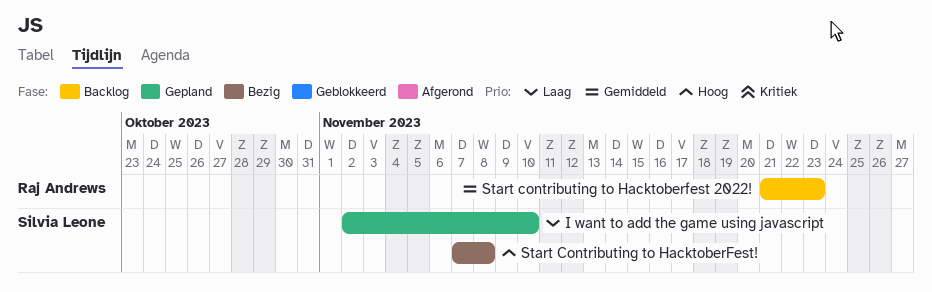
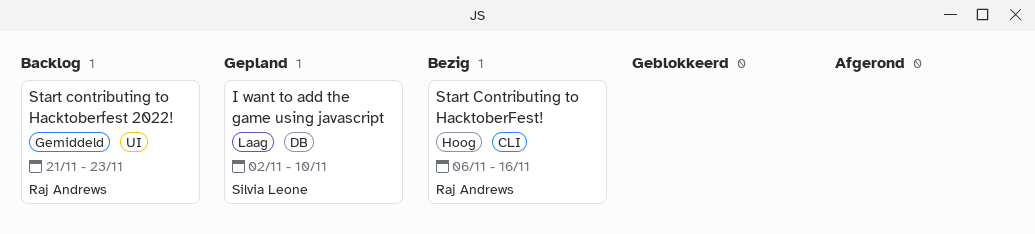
Start Contributing to HacktoberFest!, owner: Silvia Leone -> Raj Andrews
Start Contributing to HacktoberFest!, start: Nov 7 -> Nov 6
Start Contributing to HacktoberFest!, due: Nov 8 -> Nov 16

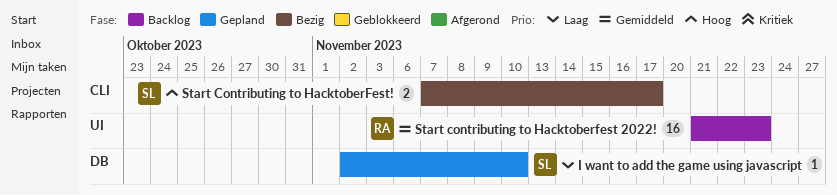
Start Contributing to HacktoberFest!, owner: Raj Andrews -> Silvia Leone
Start Contributing to HacktoberFest!, start: Nov 6 -> Nov 7
Start Contributing to HacktoberFest!, due: Nov 16 -> Nov 17

